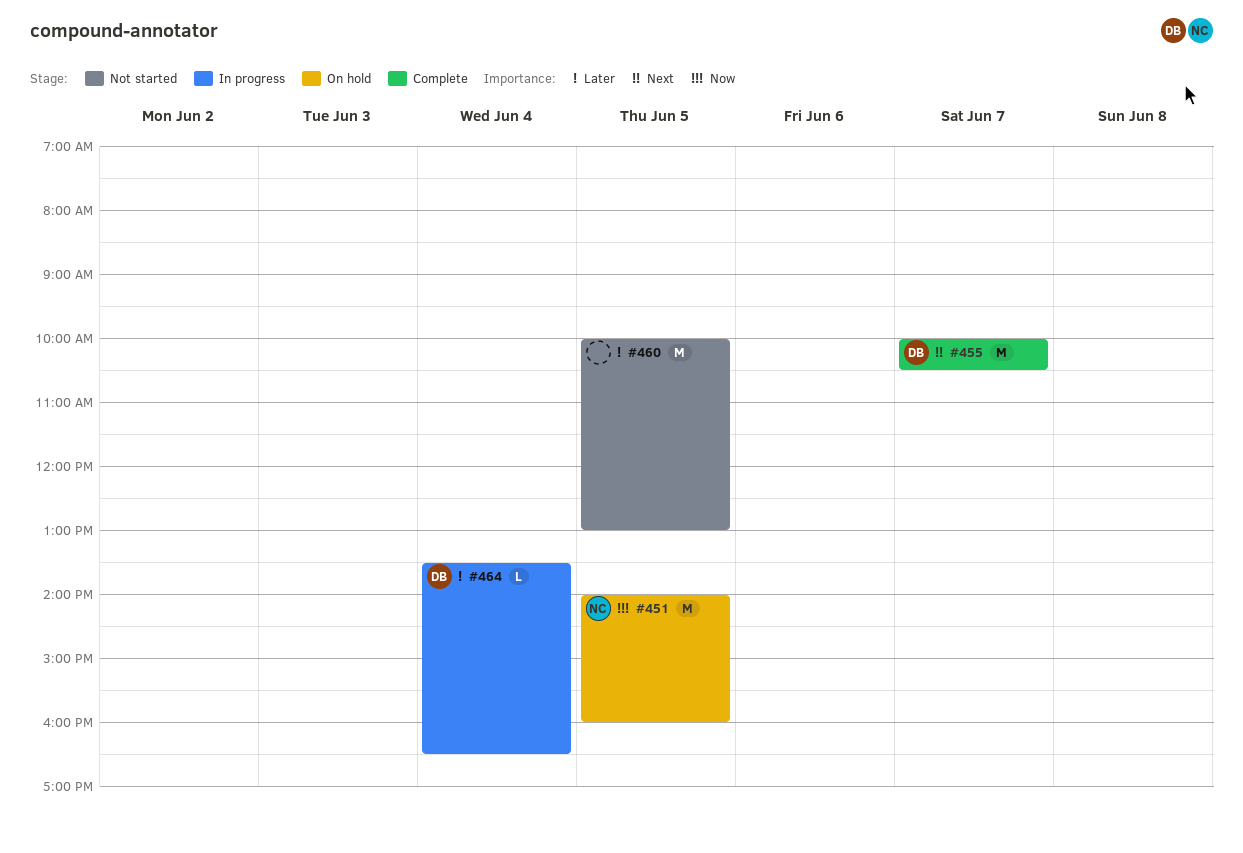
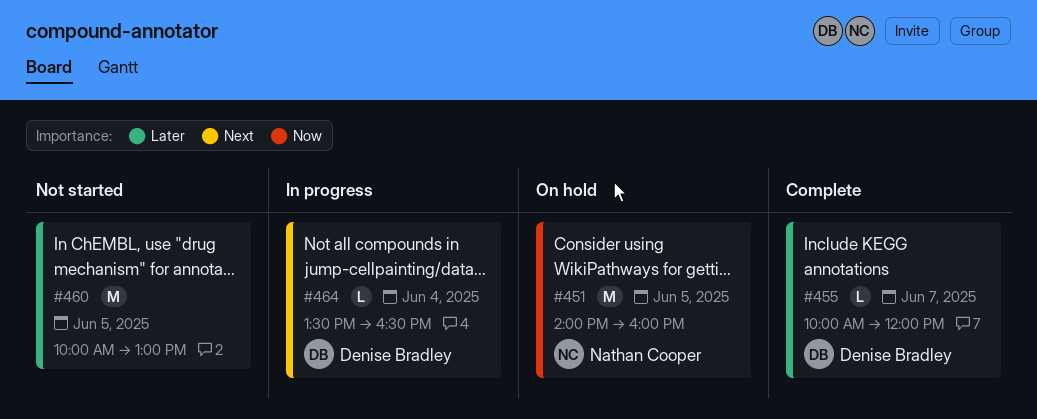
#455, priority: Next -> Later
#455, estimate: M -> L
#455, ends: 10:30 -> 12:00
#464, priority: Later -> Next

